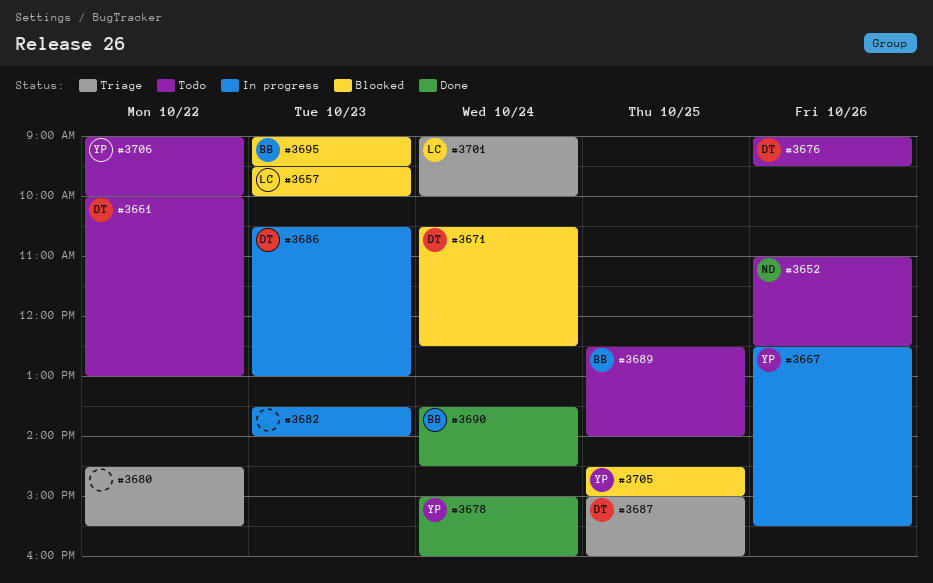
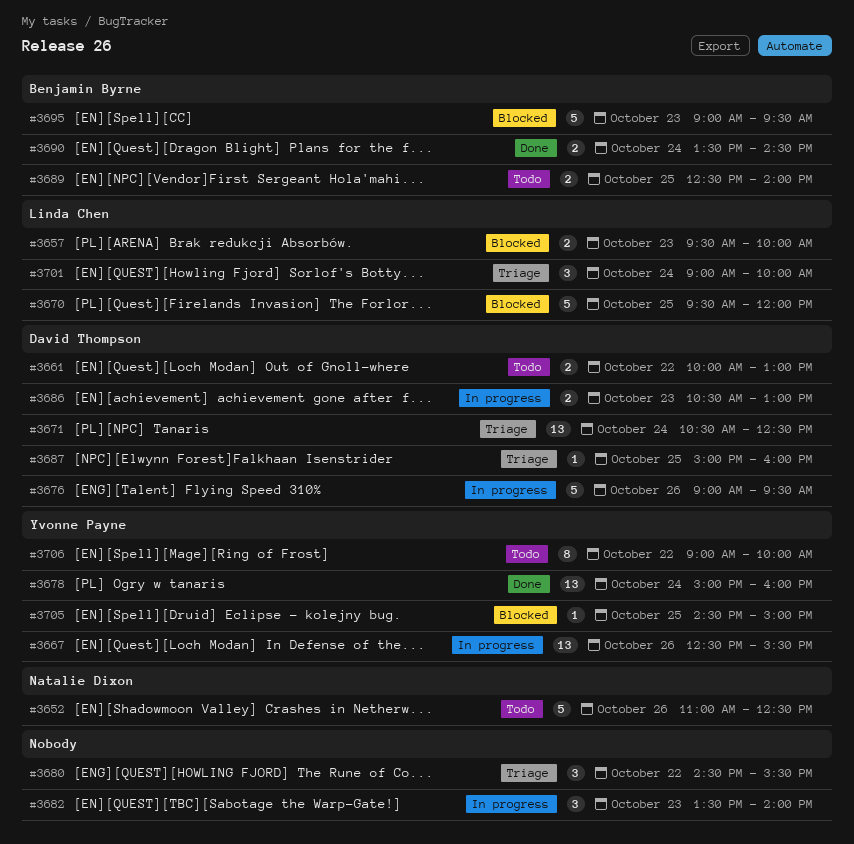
#3670: none -> present
#3671, status: Blocked -> Triage
#3676, status: Todo -> In progress

